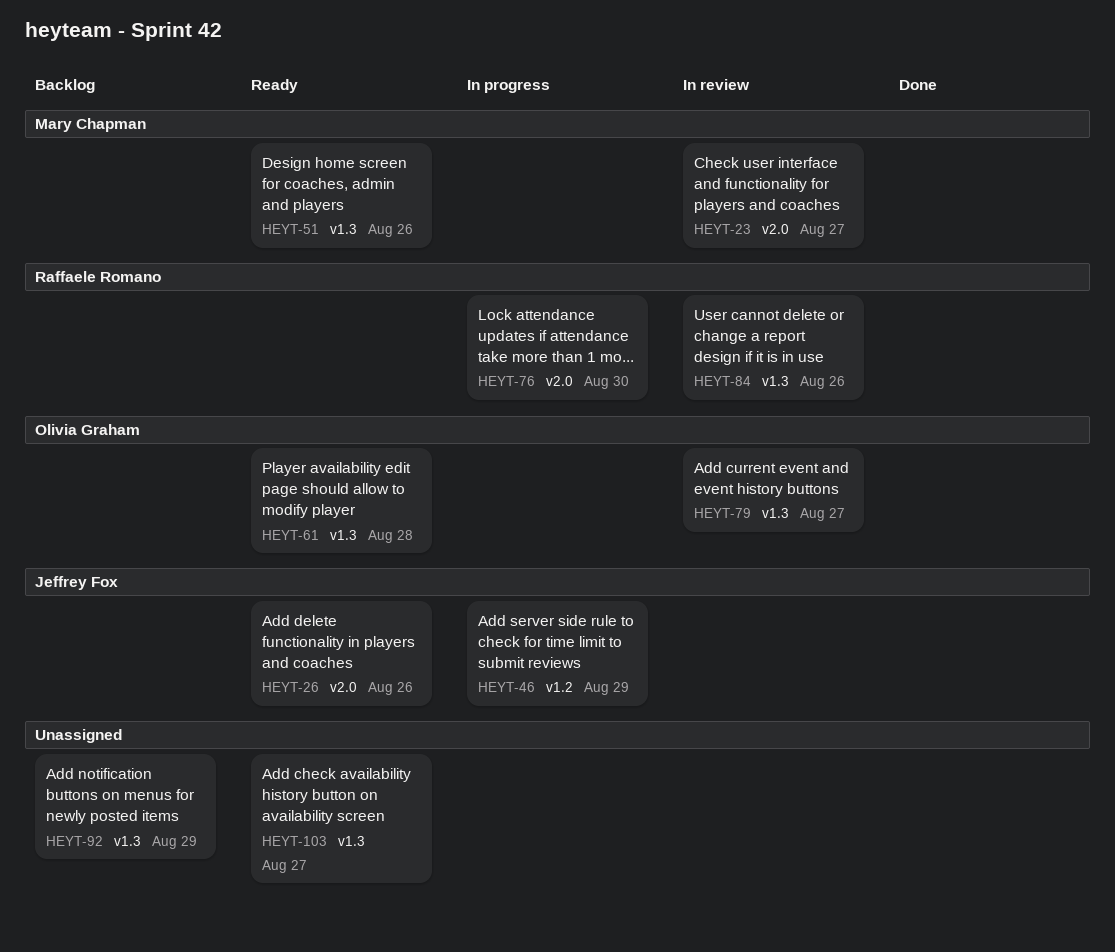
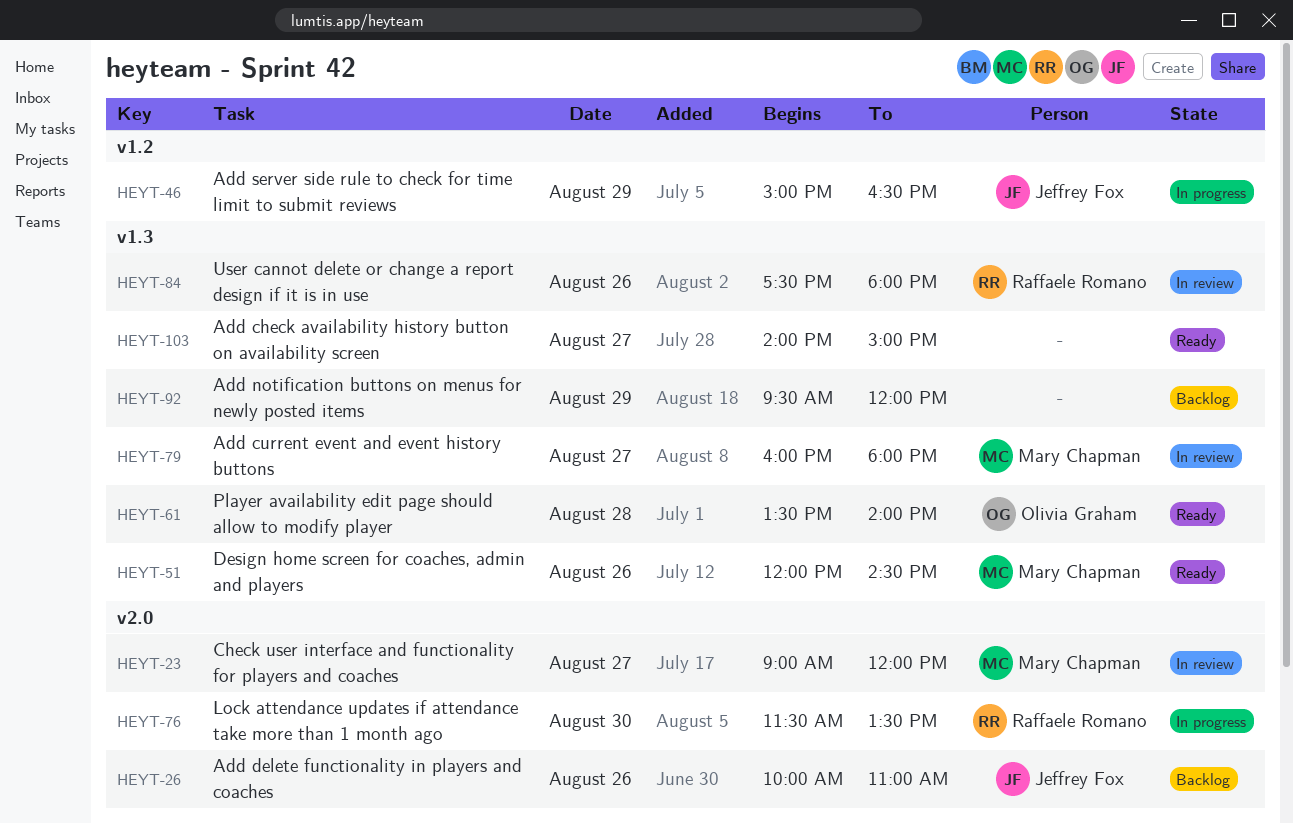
HEYT-26, status: Ready -> Backlog
HEYT-79, owner: Olivia Graham -> Mary Chapman

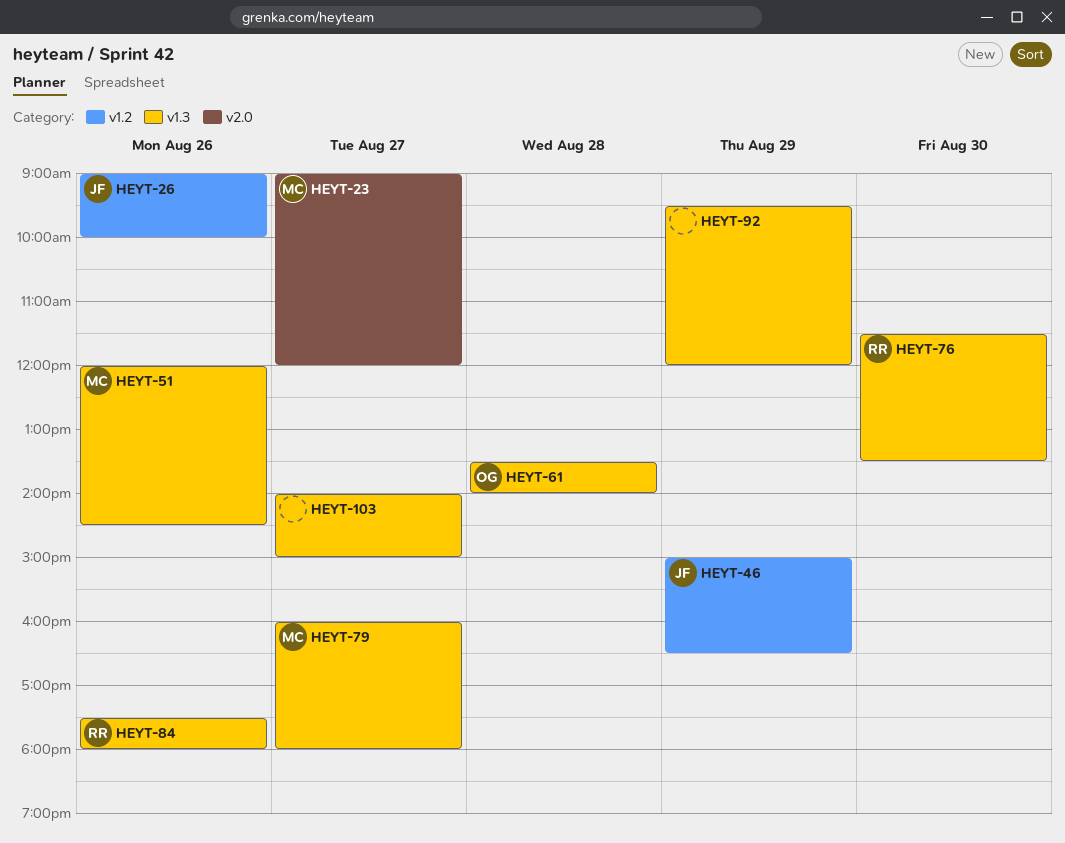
HEYT-26, label: v2.0 -> v1.2
HEYT-26, begins: 10:00 -> 09:00
HEYT-26, ends: 11:00 -> 10:00
HEYT-76, label: v2.0 -> v1.3

